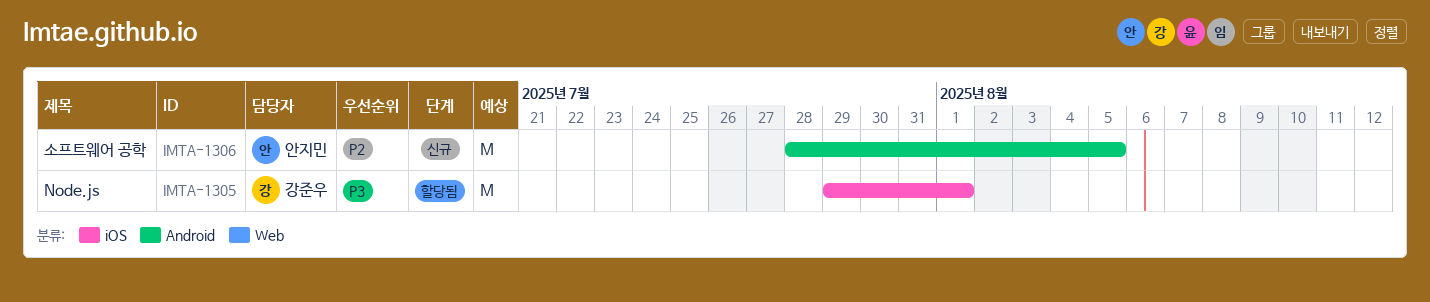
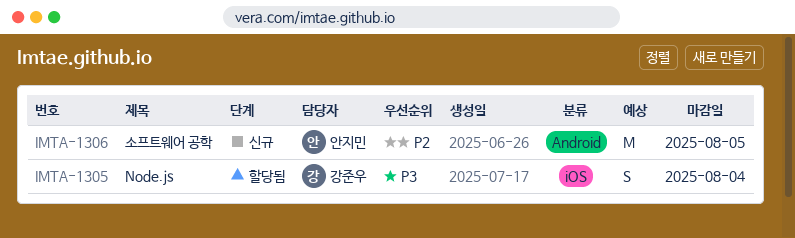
IMTA-1305, estimate: M -> S
IMTA-1305, due: Aug 1 -> Aug 4

